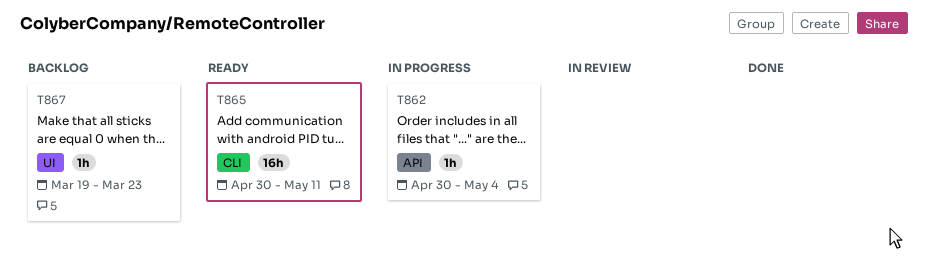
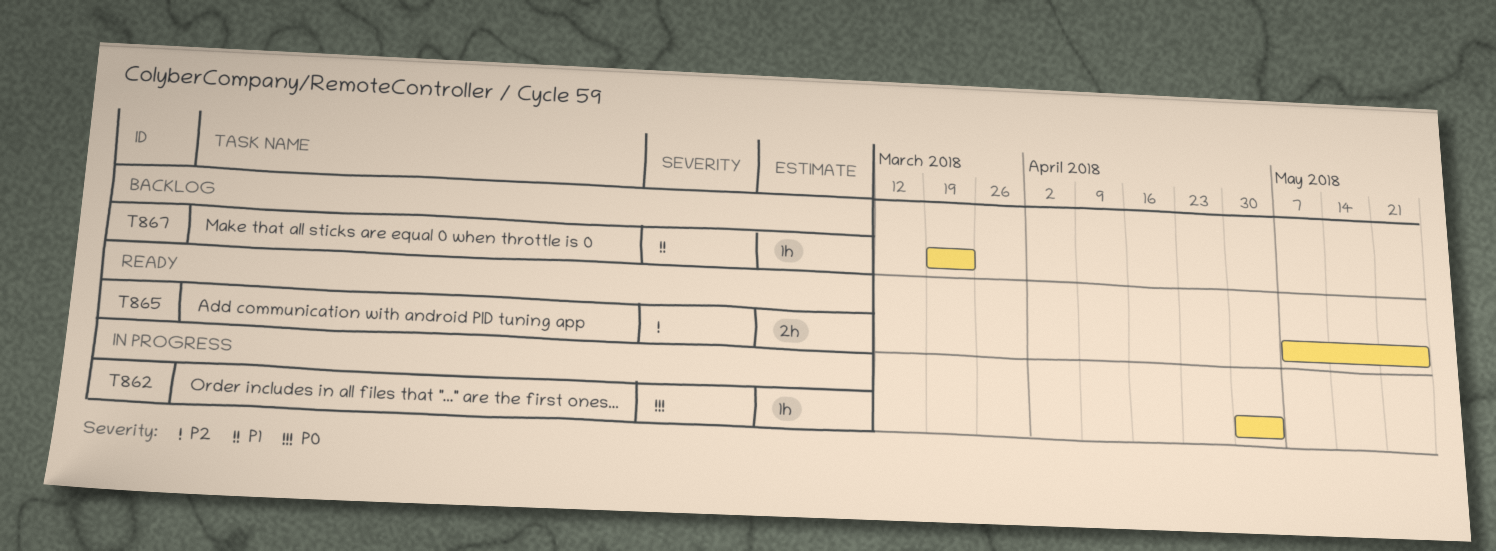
T865, estimate: 16h -> 2h
T865, start: Apr 30 -> May 7
T865, due: May 11 -> May 25

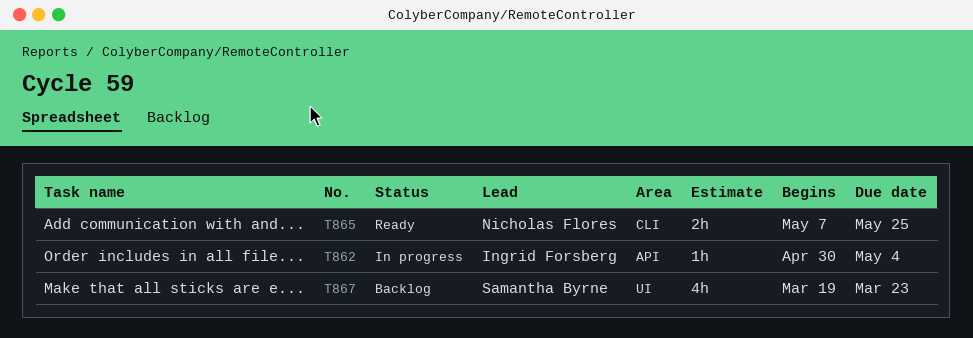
T867, estimate: 1h -> 4h

